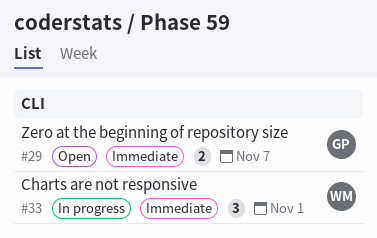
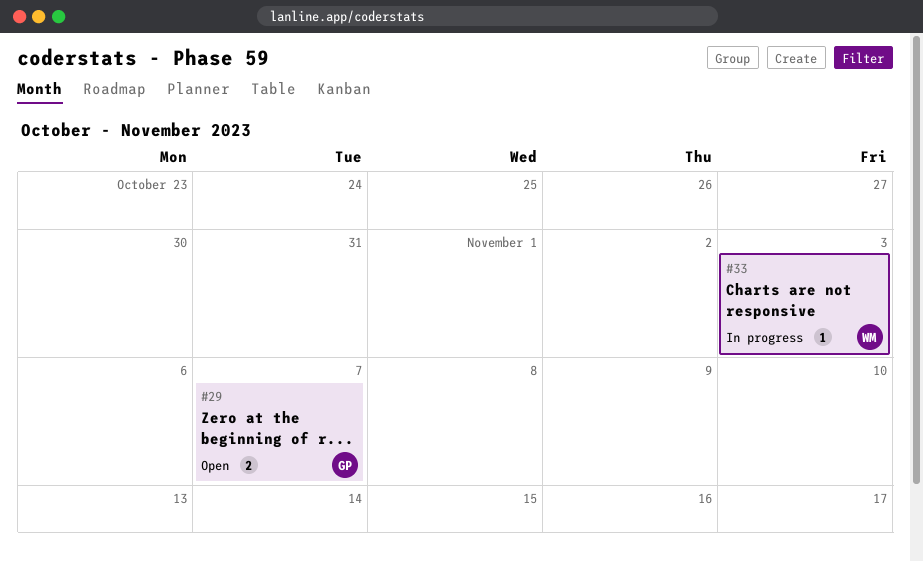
#33, estimate: 3 -> 1
#33, due: Nov 1 -> Nov 3

